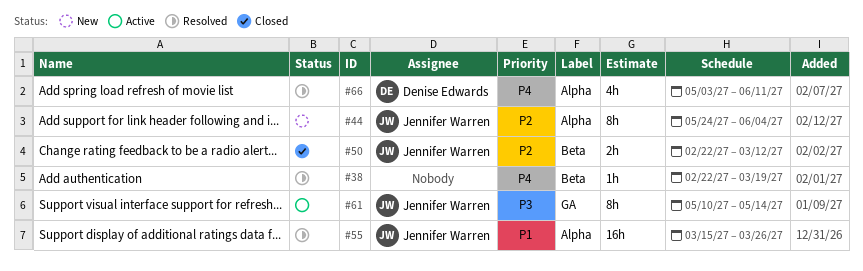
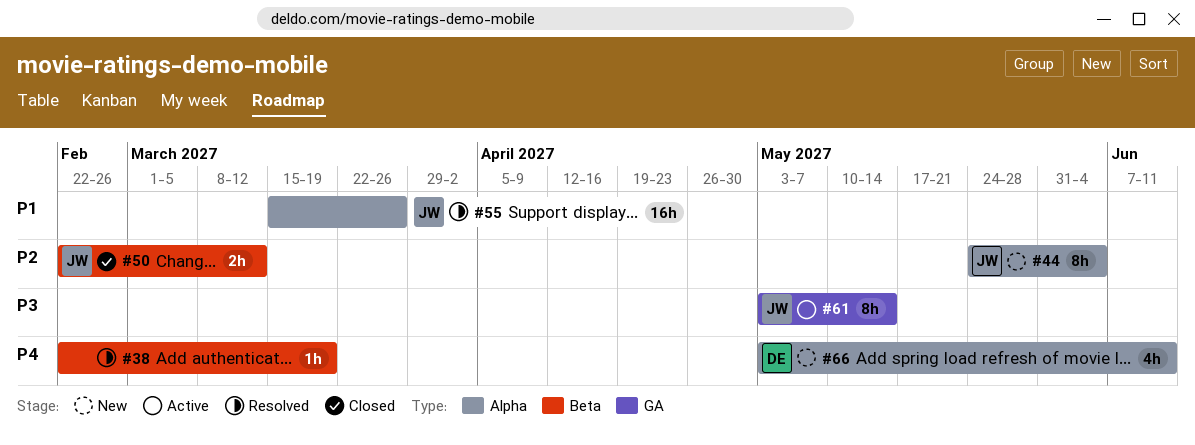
#61, start: May 10 -> May 3
#66, status: Resolved -> New

